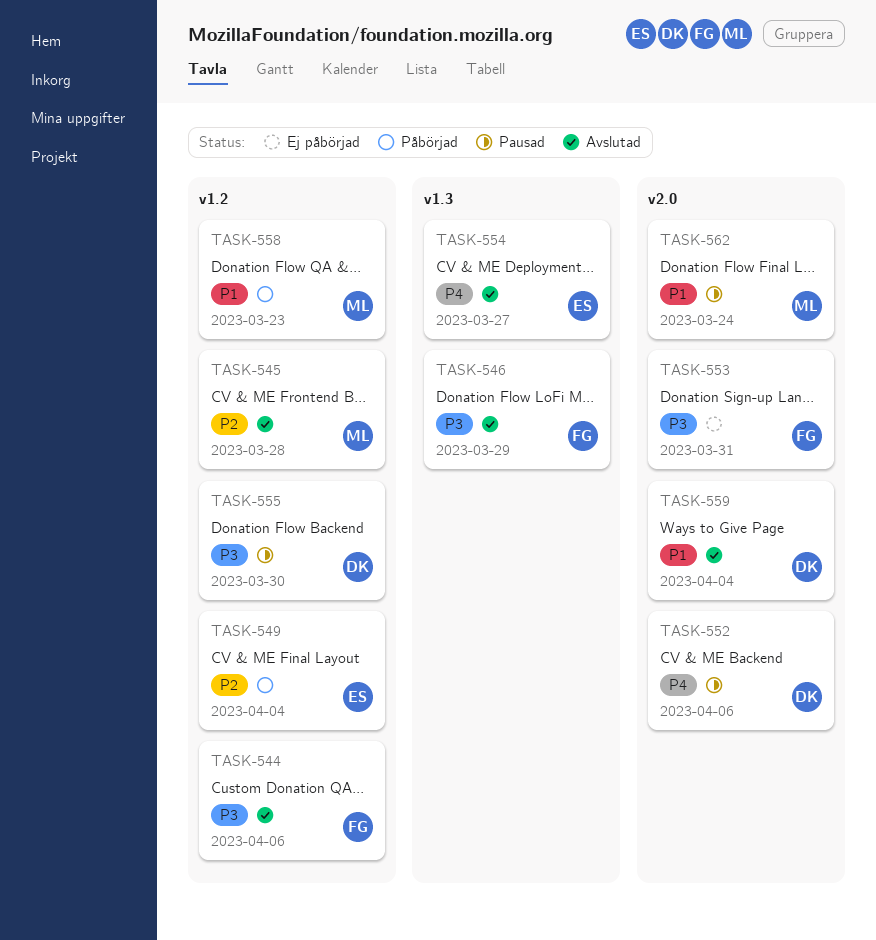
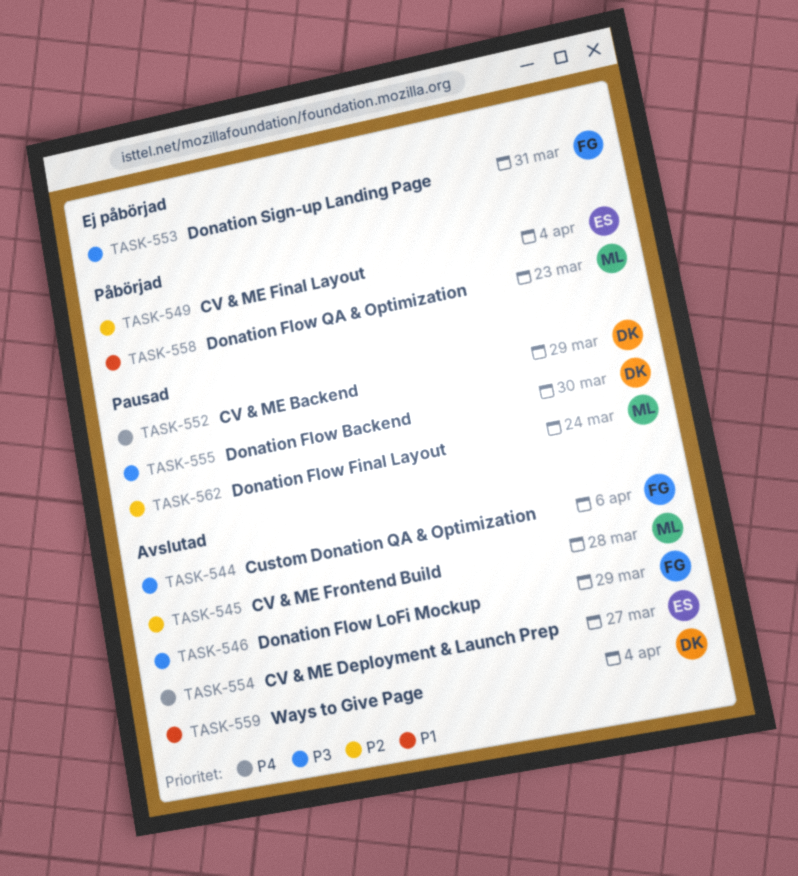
TASK-552, due: Apr 6 -> Mar 29
TASK-562, priority: P1 -> P2

